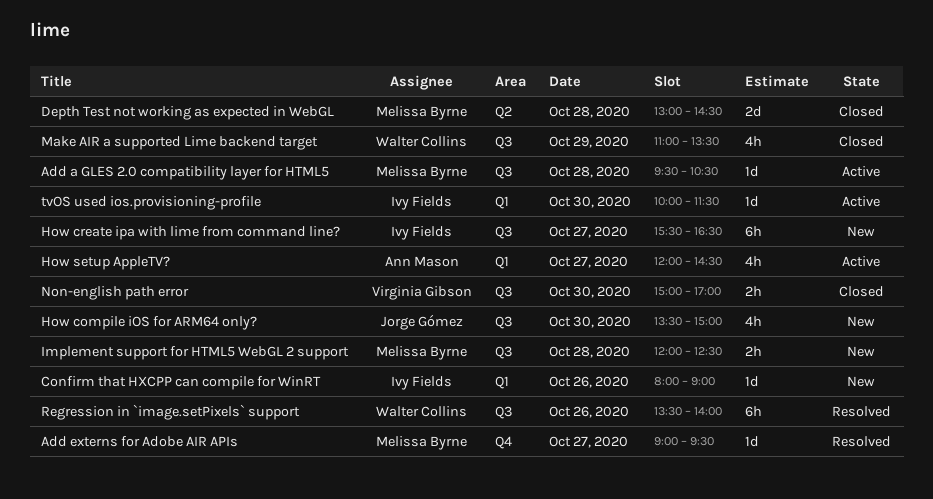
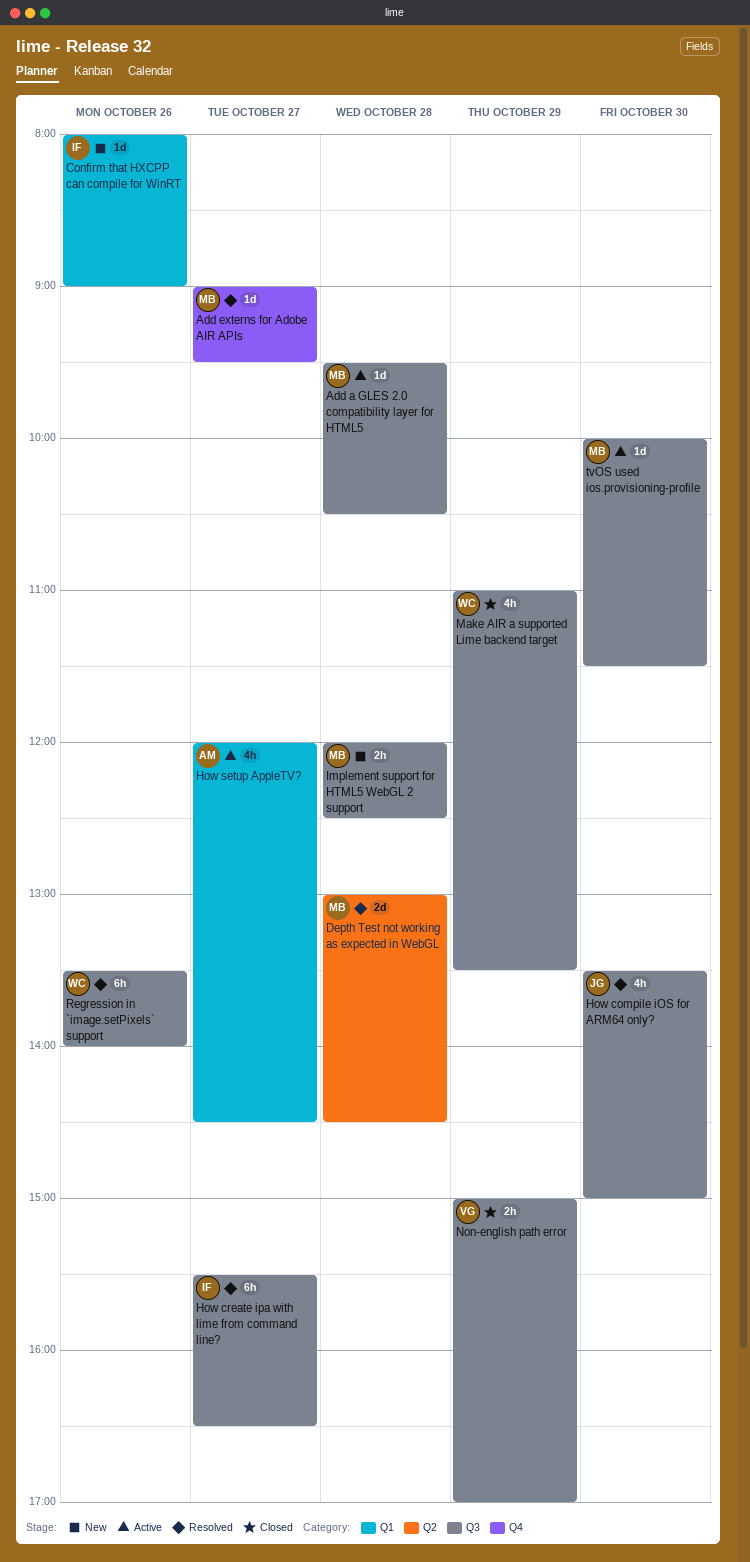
Depth Test not working as expected in WebGL, status: Closed -> Resolved
How compile iOS for ARM64 only?, status: New -> Resolved
How create ipa with lime from command line?, status: New -> Resolved
Non-english path error, day: Oct 30 -> Oct 29
tvOS used ios.provisioning-profile, owner: Ivy Fields -> Melissa Byrne
tvOS used ios.provisioning-profile, label: Q1 -> Q3

